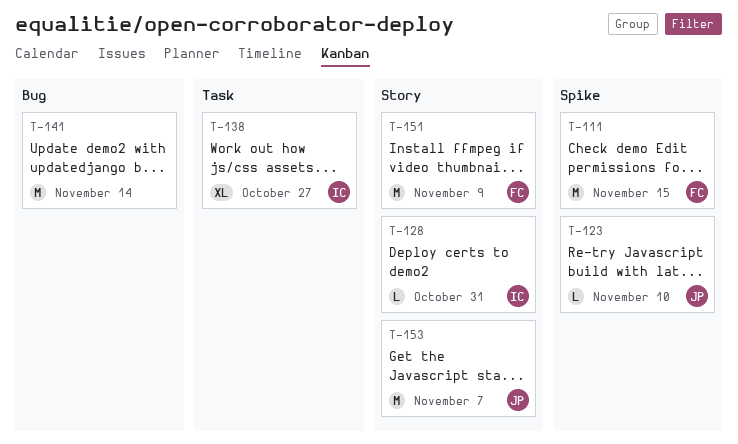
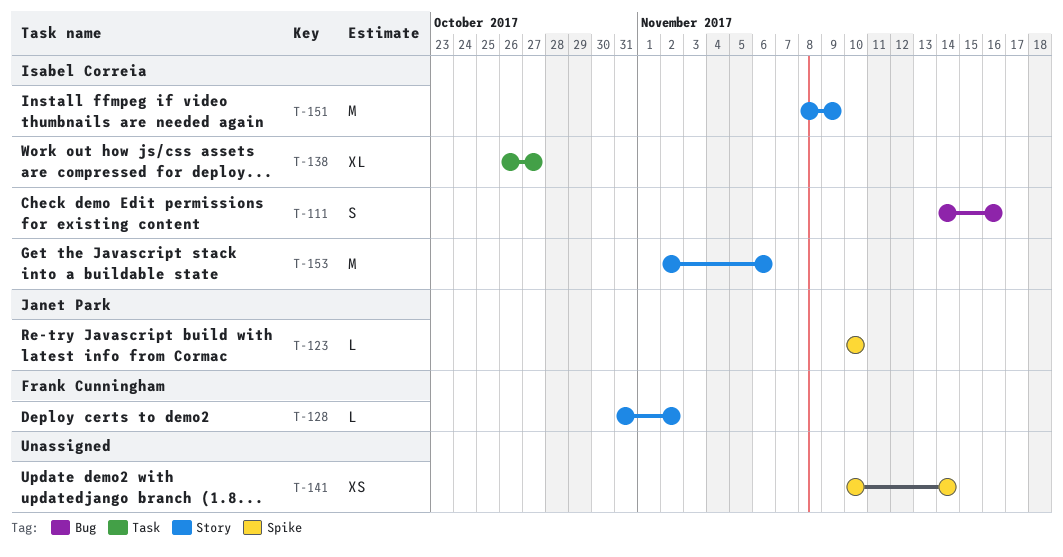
T-111, owner: Frank Cunningham -> Isabel Correia
T-111, label: Spike -> Bug
T-111, estimate: M -> S
T-111, due: Nov 15 -> Nov 16
T-128, owner: Isabel Correia -> Frank Cunningham
T-128, due: Oct 31 -> Nov 2
T-141, label: Bug -> Spike
T-141, estimate: M -> XS
T-151, owner: Frank Cunningham -> Isabel Correia
T-153, owner: Janet Park -> Isabel Correia
T-153, due: Nov 7 -> Nov 6

